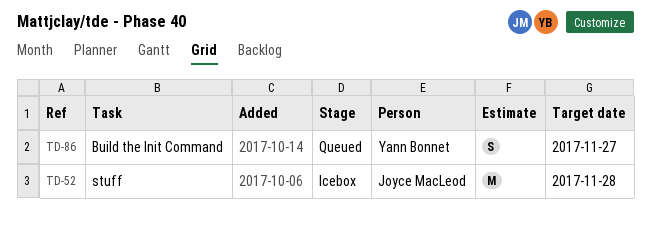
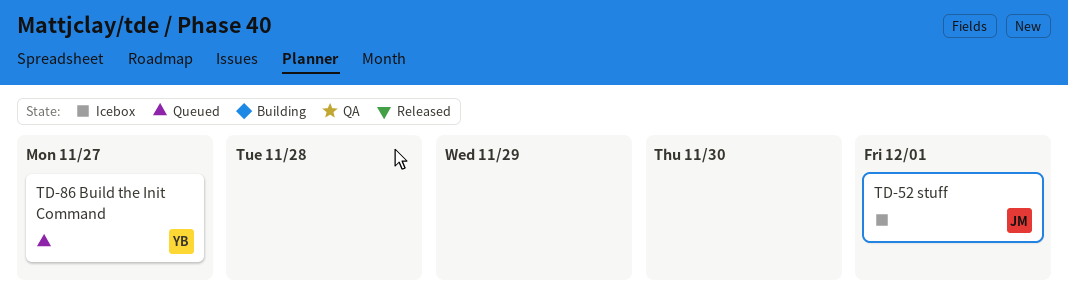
TD-52, due: Nov 28 -> Dec 1

